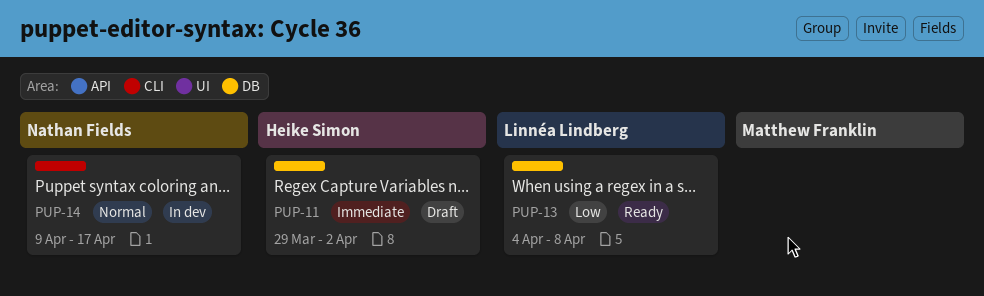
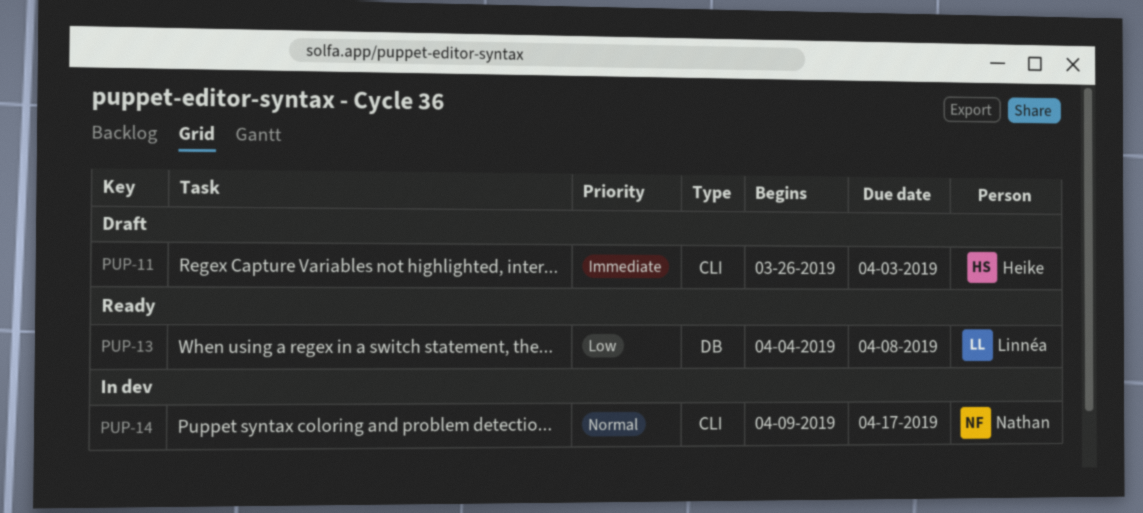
PUP-11, label: DB -> CLI
PUP-11, start: Mar 29 -> Mar 26
PUP-11, due: Apr 2 -> Apr 3

